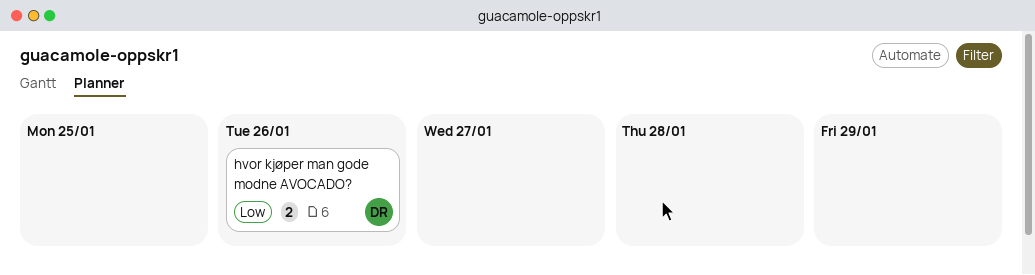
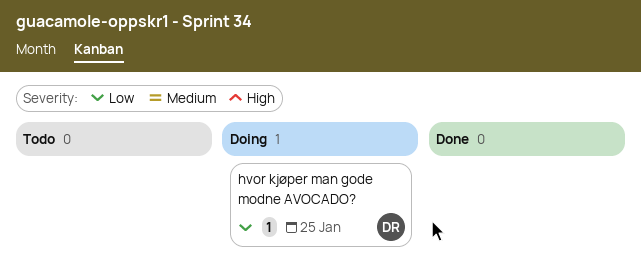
hvor kjøper man gode modne AVOCADO?, estimate: 2 -> 1
hvor kjøper man gode modne AVOCADO?, due: Jan 26 -> Jan 25

